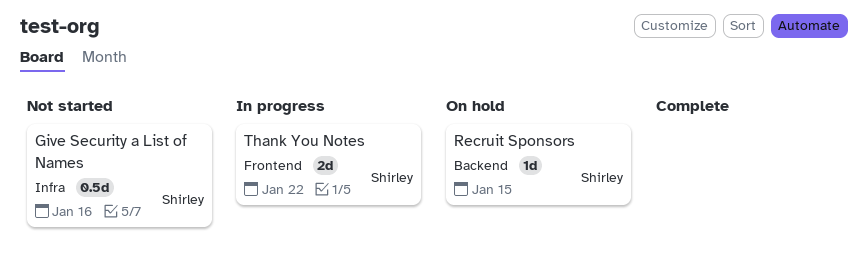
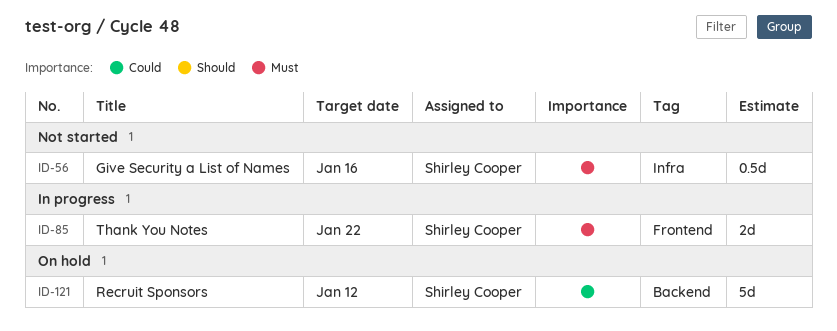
Recruit Sponsors, estimate: 1d -> 5d
Recruit Sponsors, due: Jan 15 -> Jan 12

